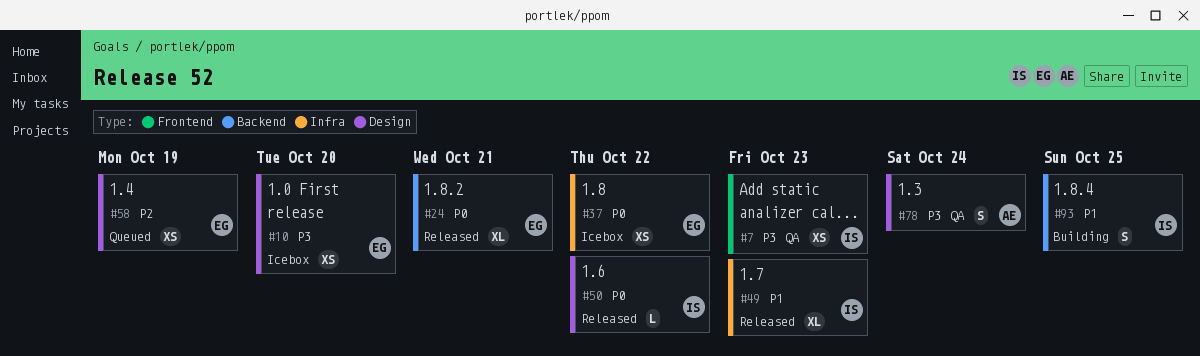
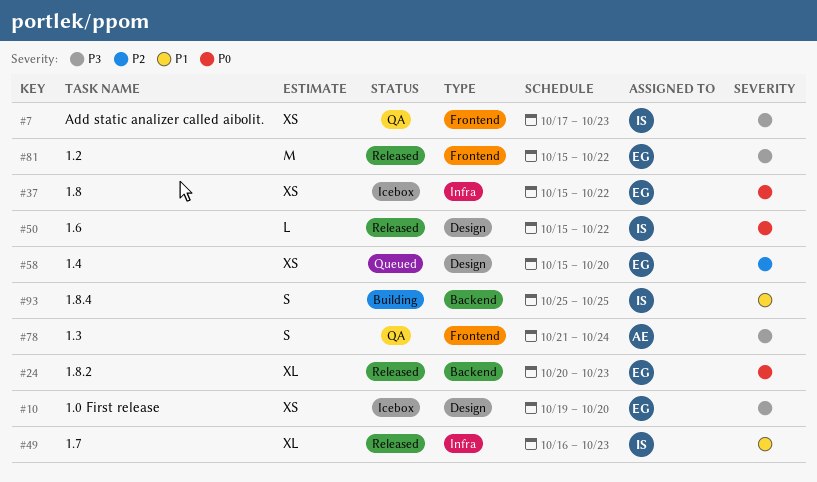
#24, due: Oct 21 -> Oct 23
#58, due: Oct 19 -> Oct 20
#78, label: Design -> Frontend
#81: none -> present

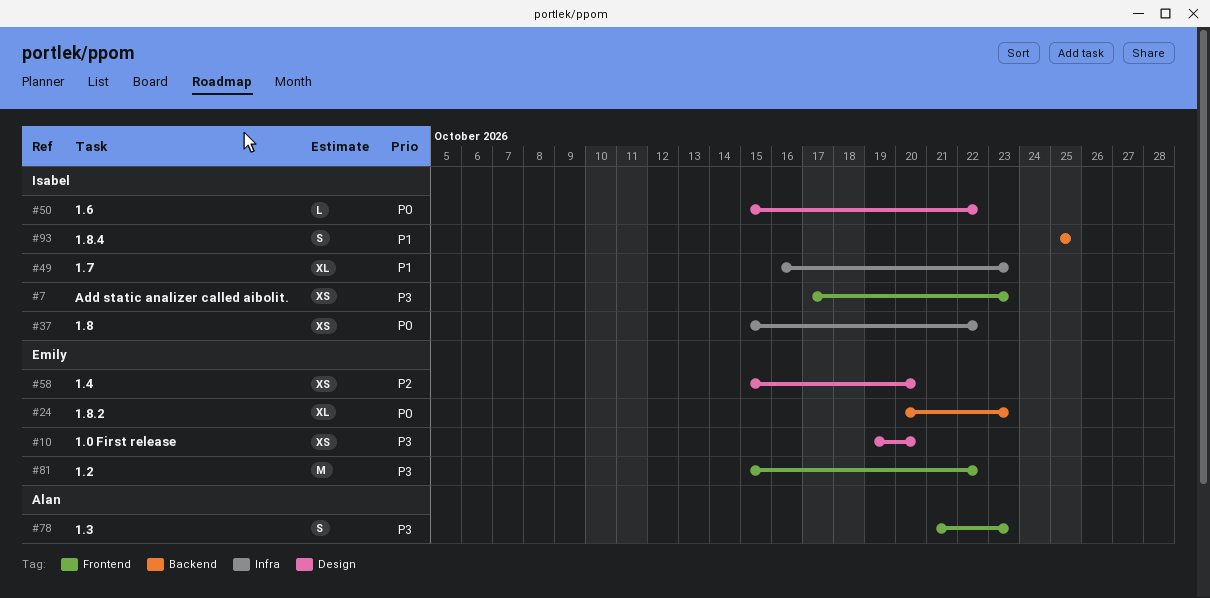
#37, owner: Emily -> Isabel
#78, due: Oct 24 -> Oct 23

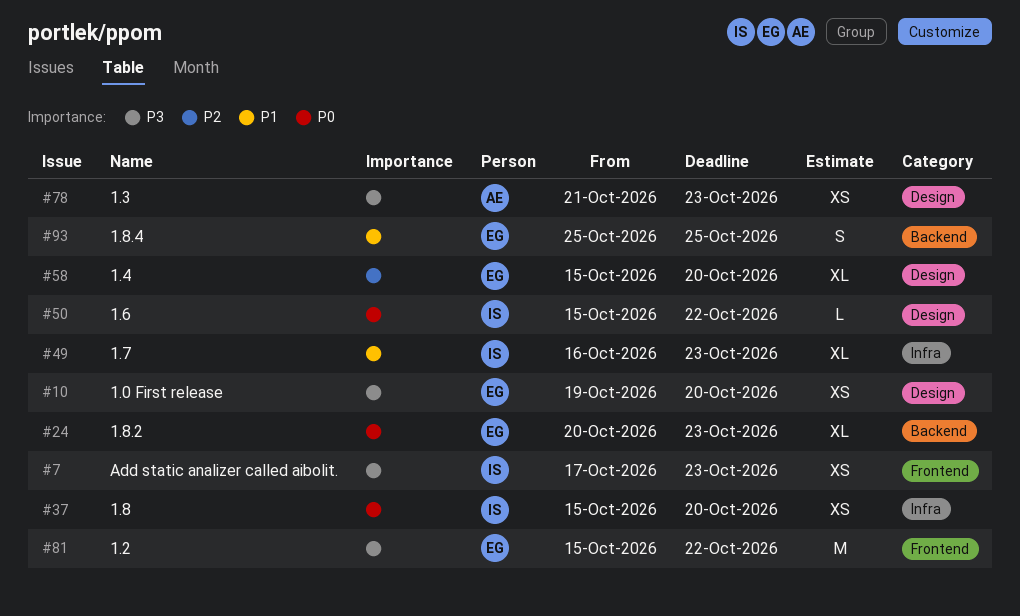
#37, due: Oct 22 -> Oct 20
#58, estimate: XS -> XL
#78, label: Frontend -> Design
#78, estimate: S -> XS
#93, owner: Isabel -> Emily

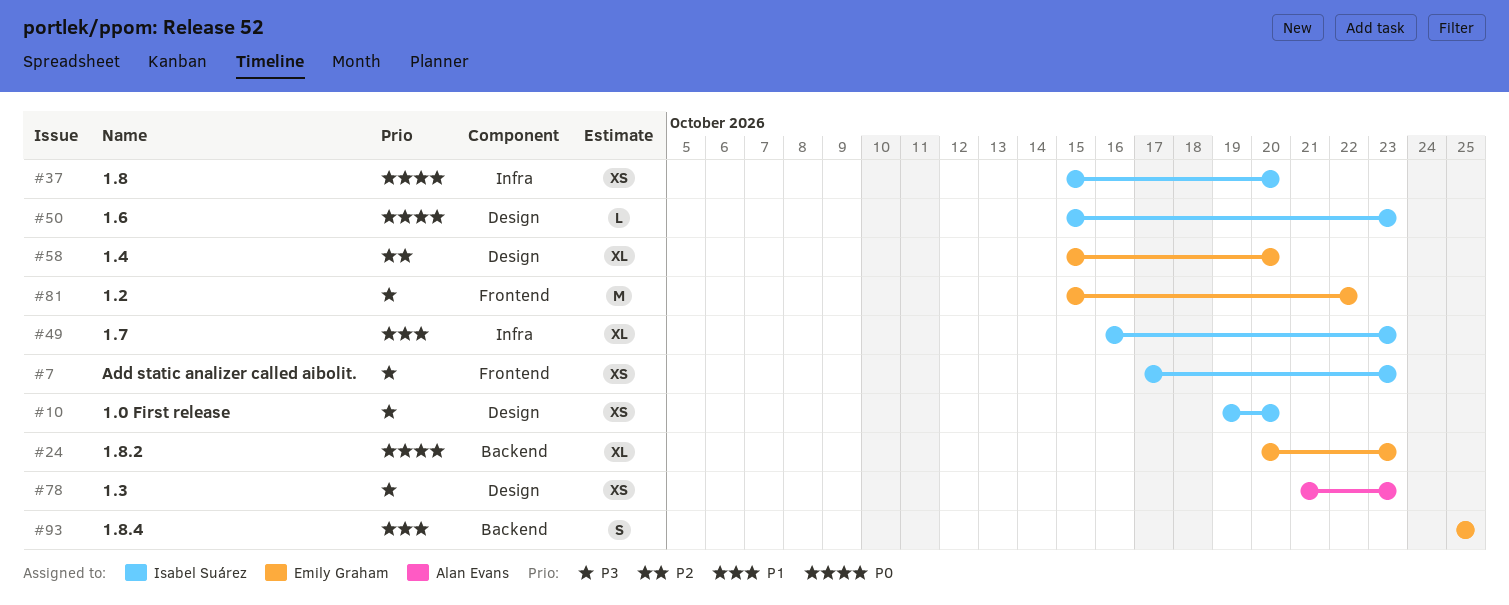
#10, owner: Emily Graham -> Isabel Suárez
#50, due: Oct 22 -> Oct 23

